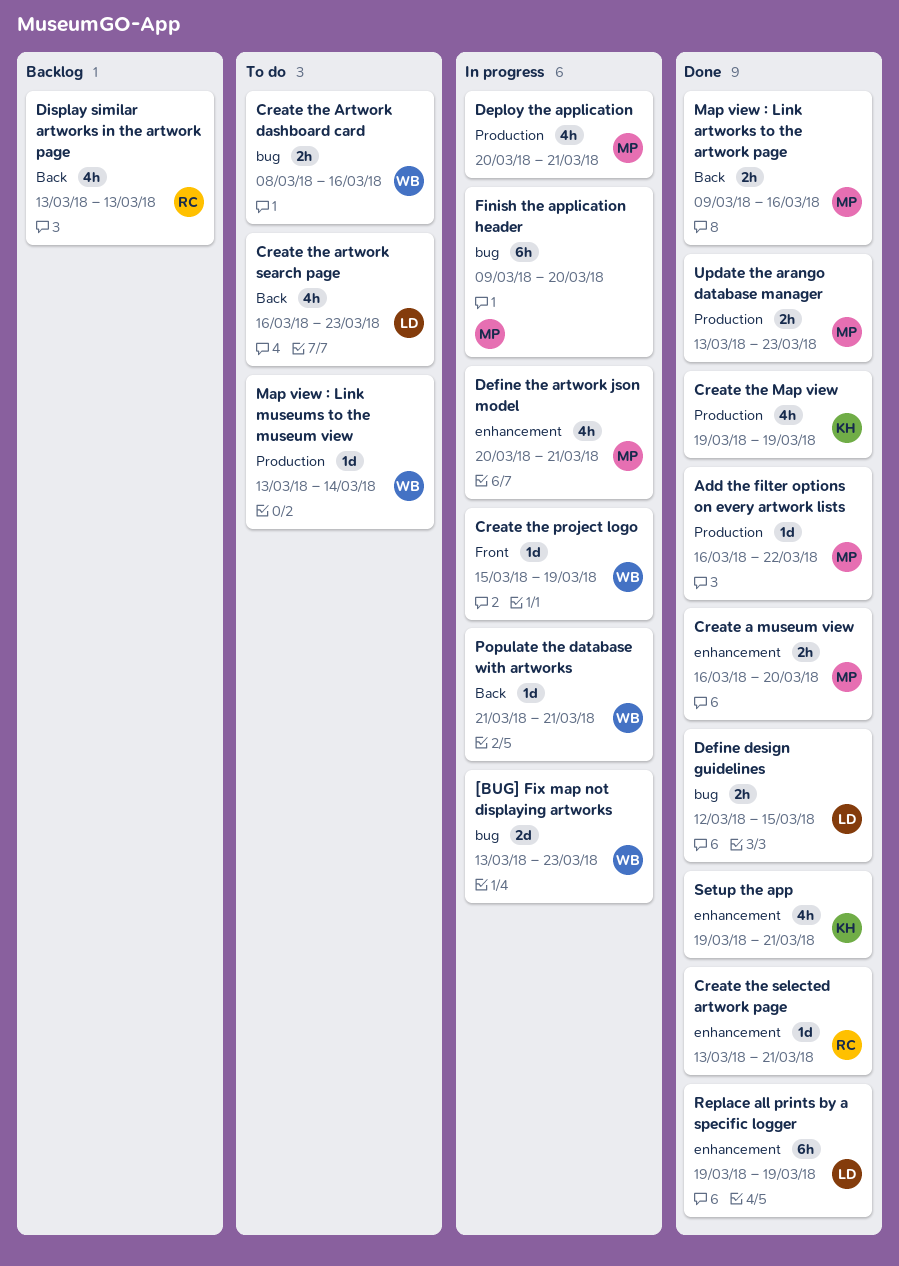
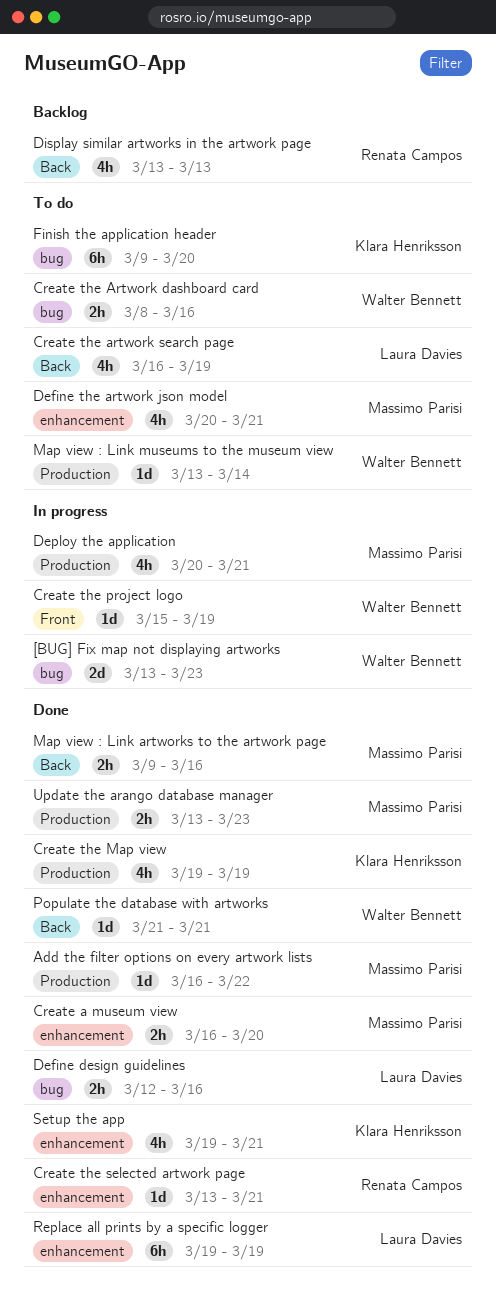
Create the artwork search page, due: Mar 23 -> Mar 19
Define design guidelines, due: Mar 15 -> Mar 16
Define the artwork json model, status: In progress -> To do
Finish the application header, status: In progress -> To do
Finish the application header, owner: Massimo Parisi -> Klara Henriksson
Populate the database with artworks, status: In progress -> Done

